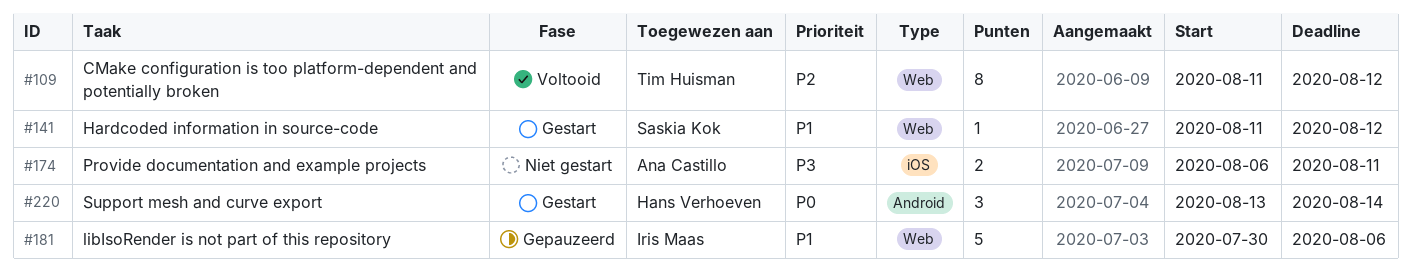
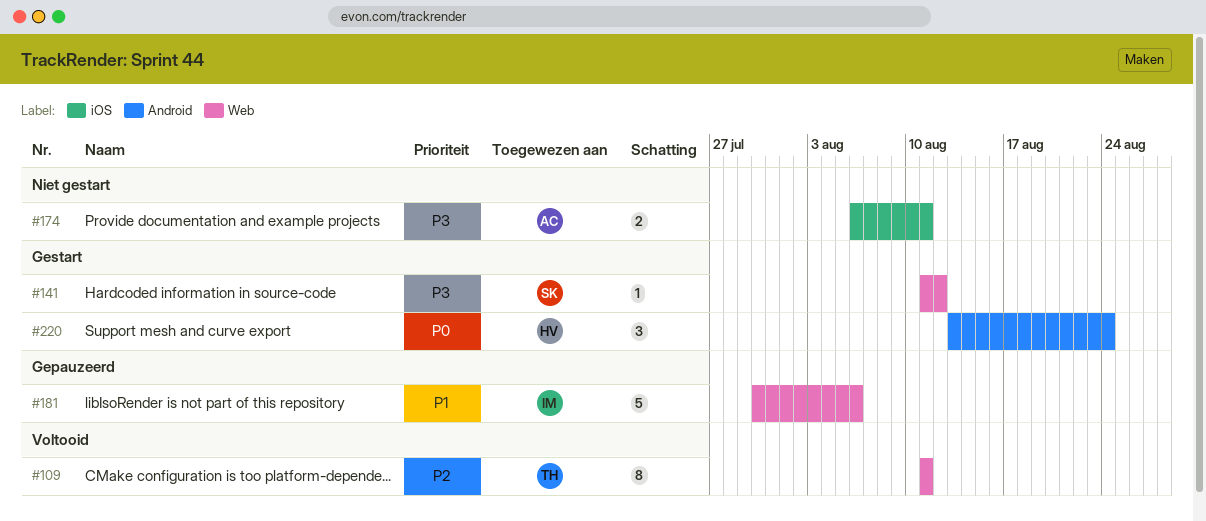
#109, due: Aug 12 -> Aug 11
#141, priority: P1 -> P3
#220, due: Aug 14 -> Aug 24

